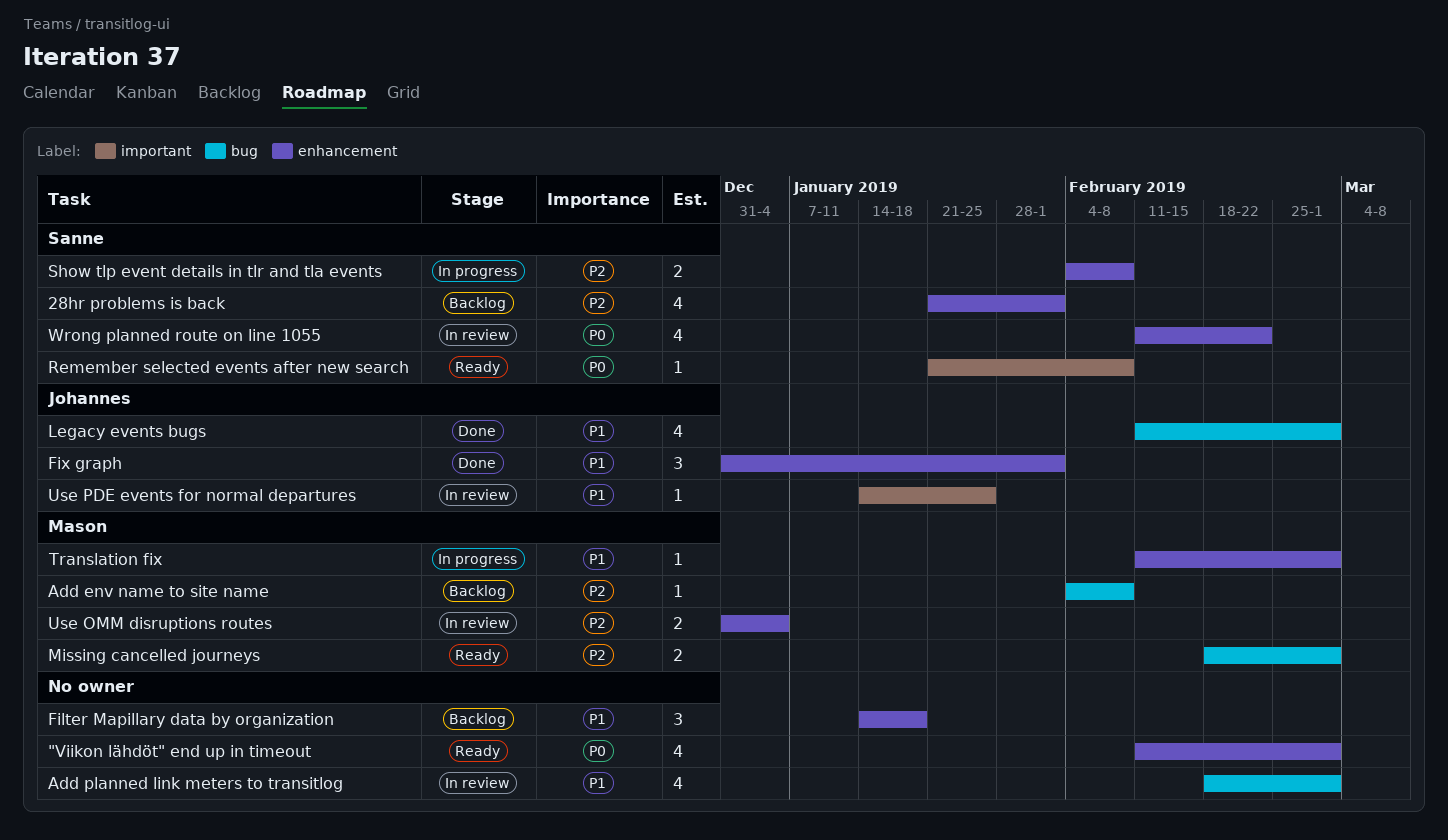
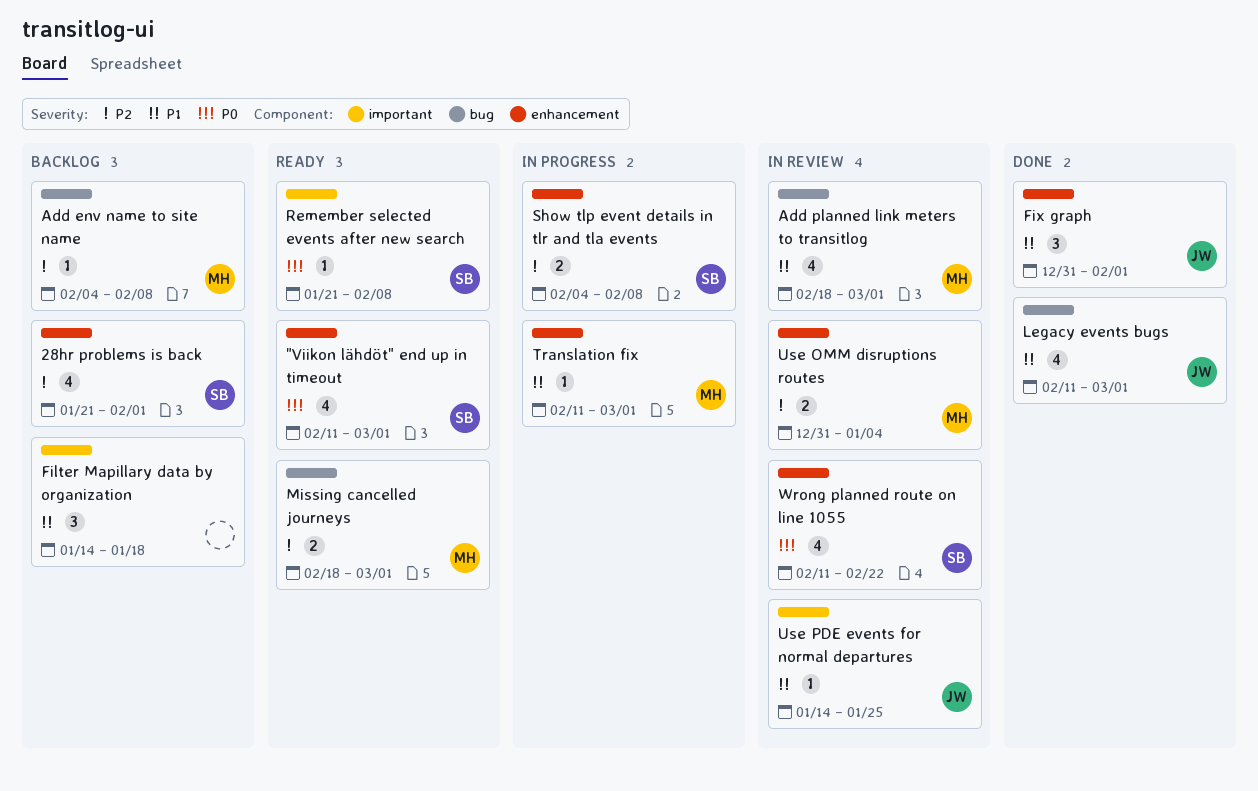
"Viikon lähdöt" end up in timeout, owner: none -> Sanne
Add planned link meters to transitlog, owner: none -> Mason
Filter Mapillary data by organization, label: enhancement -> important

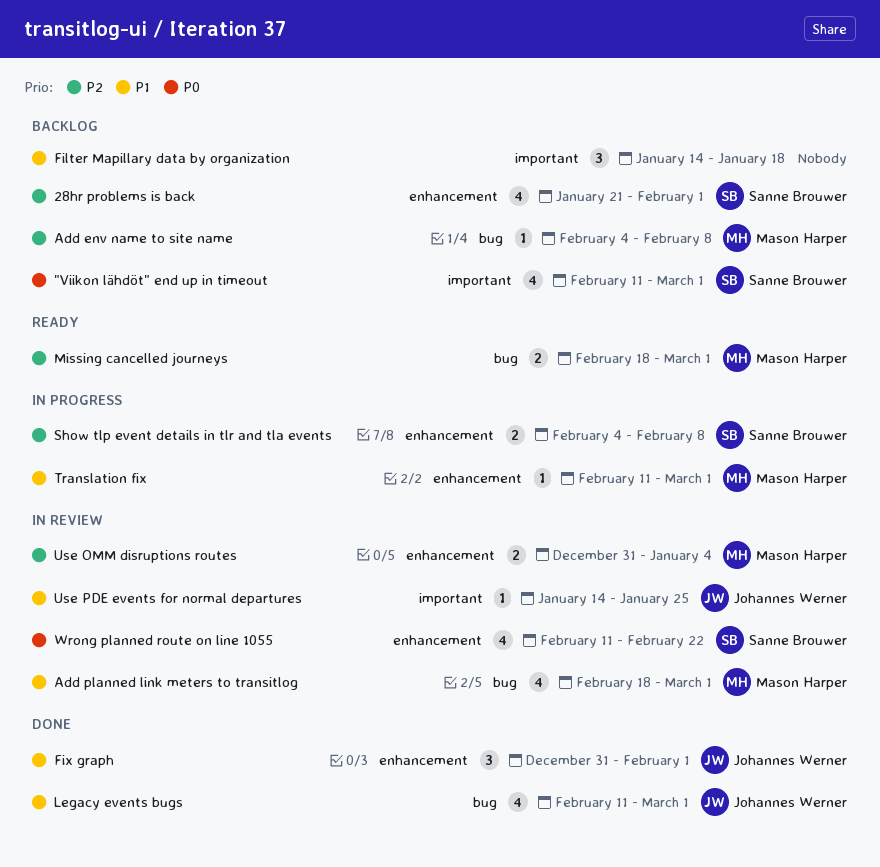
"Viikon lähdöt" end up in timeout, status: Ready -> Backlog
"Viikon lähdöt" end up in timeout, label: enhancement -> important
Remember selected events after new search: present -> none

